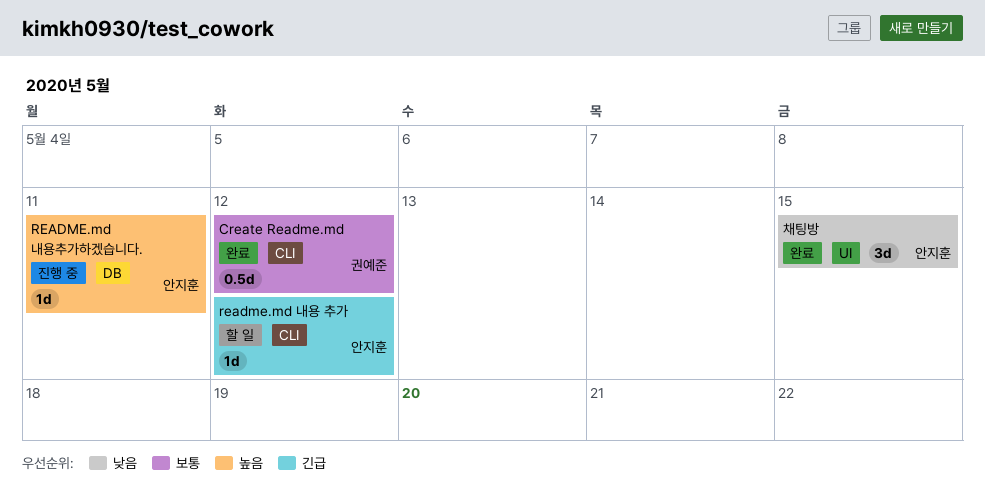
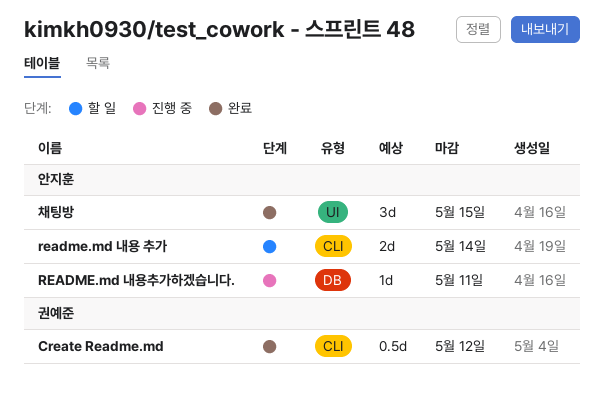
readme.md 내용 추가, estimate: 1d -> 2d
readme.md 내용 추가, due: May 12 -> May 14

